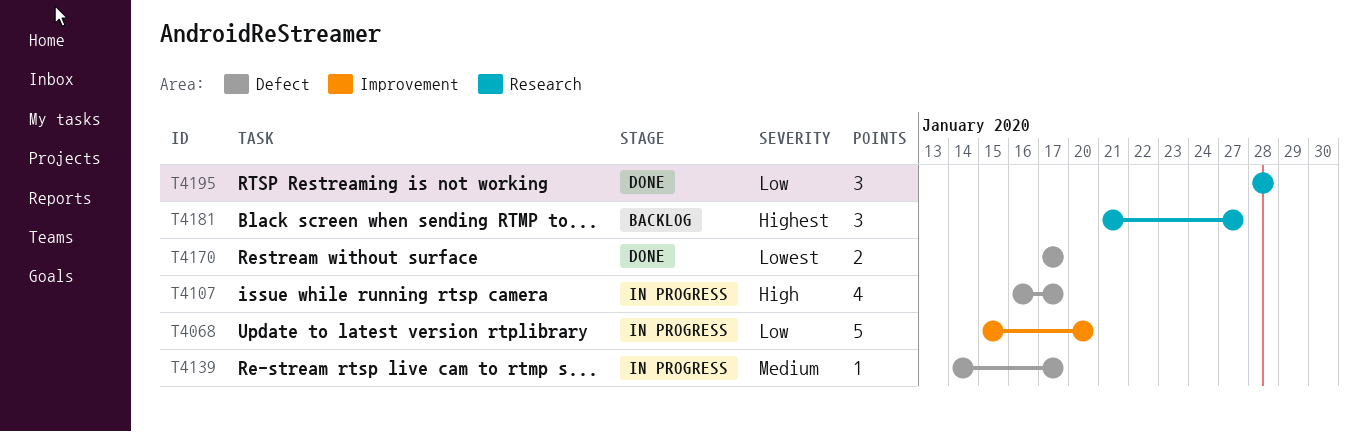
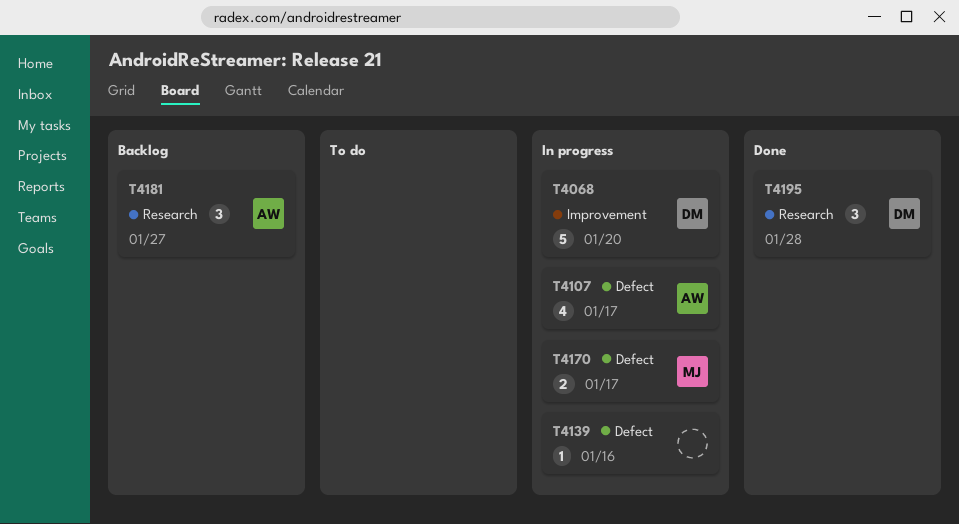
T4139, due: Jan 17 -> Jan 16
T4170, status: Done -> In progress

